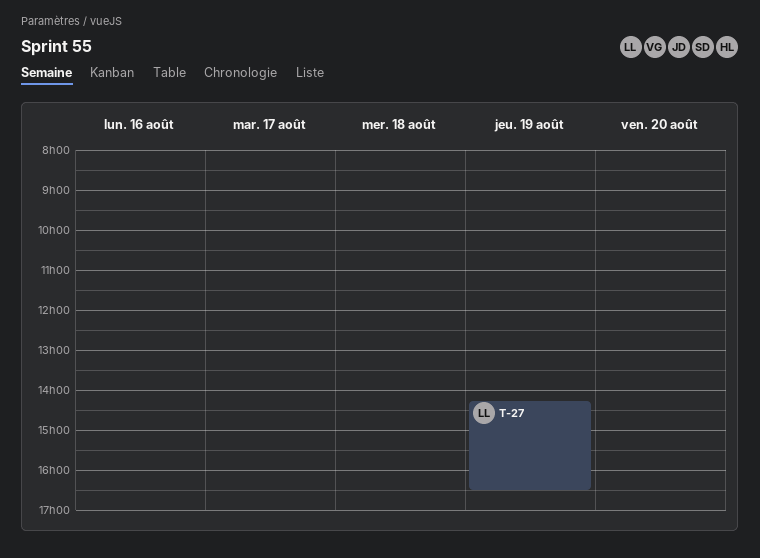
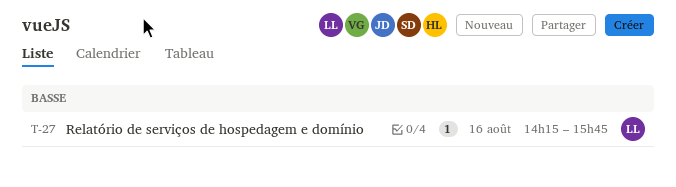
T-27, day: Aug 19 -> Aug 16
T-27, ends: 16:30 -> 15:45

